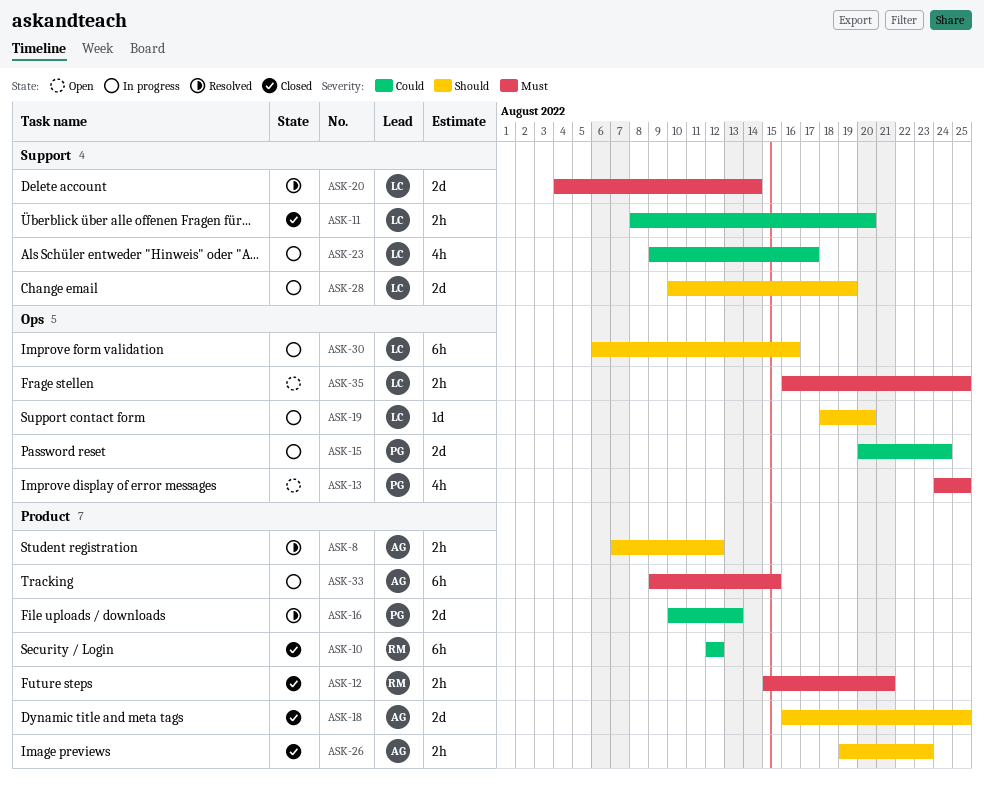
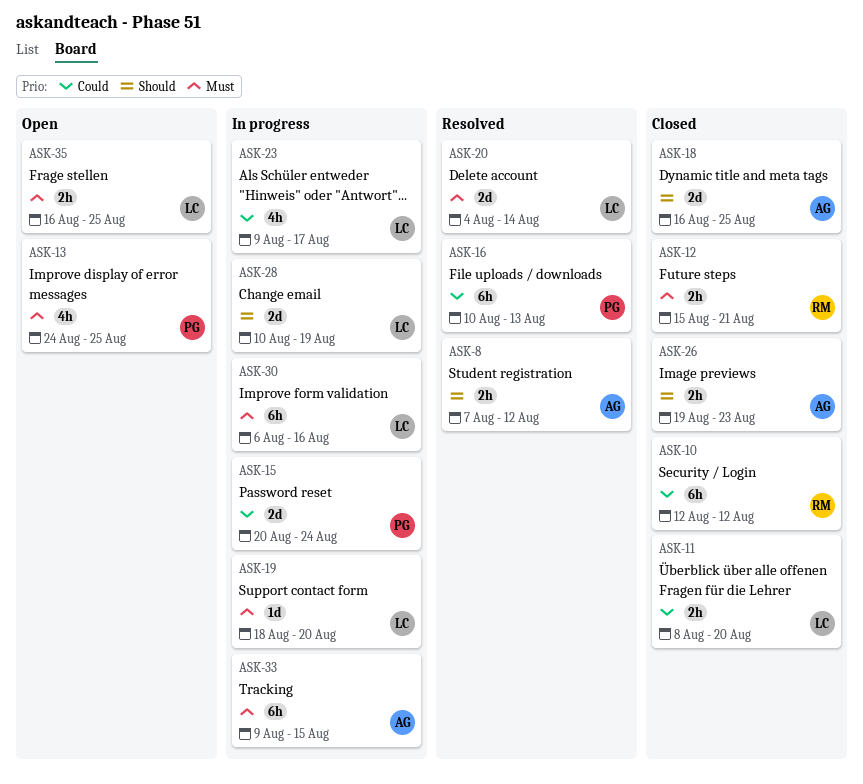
ASK-16, estimate: 2d -> 6h
ASK-19, priority: Should -> Must
ASK-30, priority: Should -> Must

